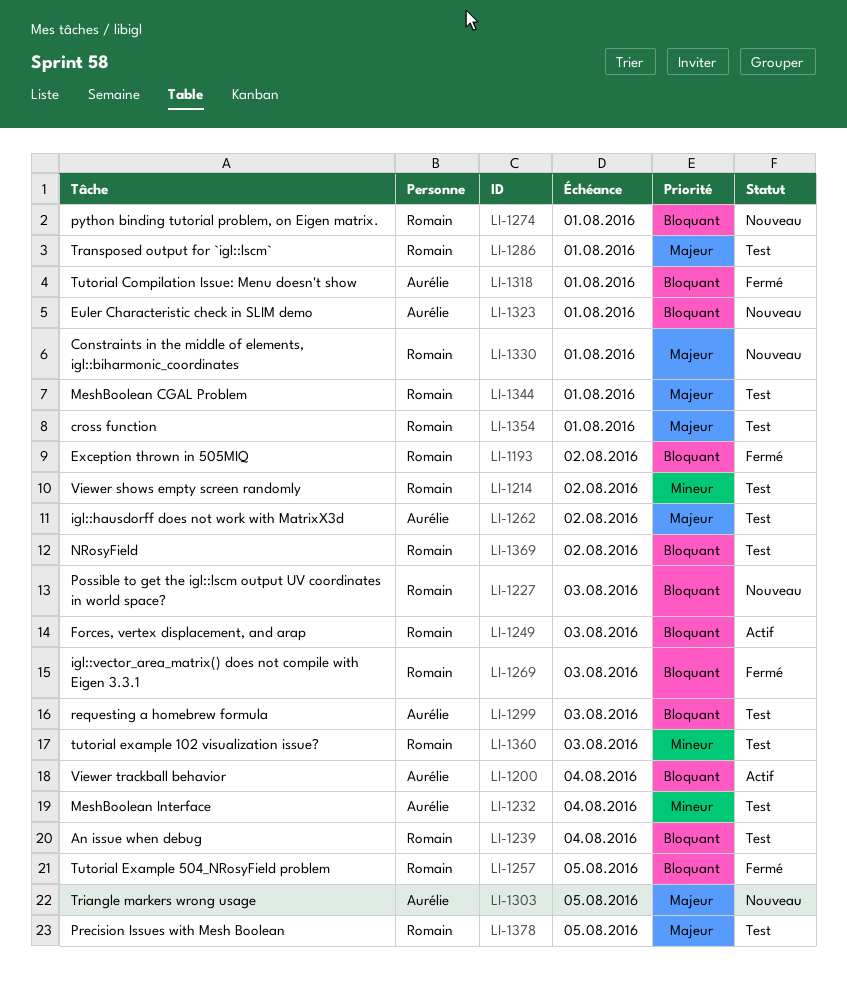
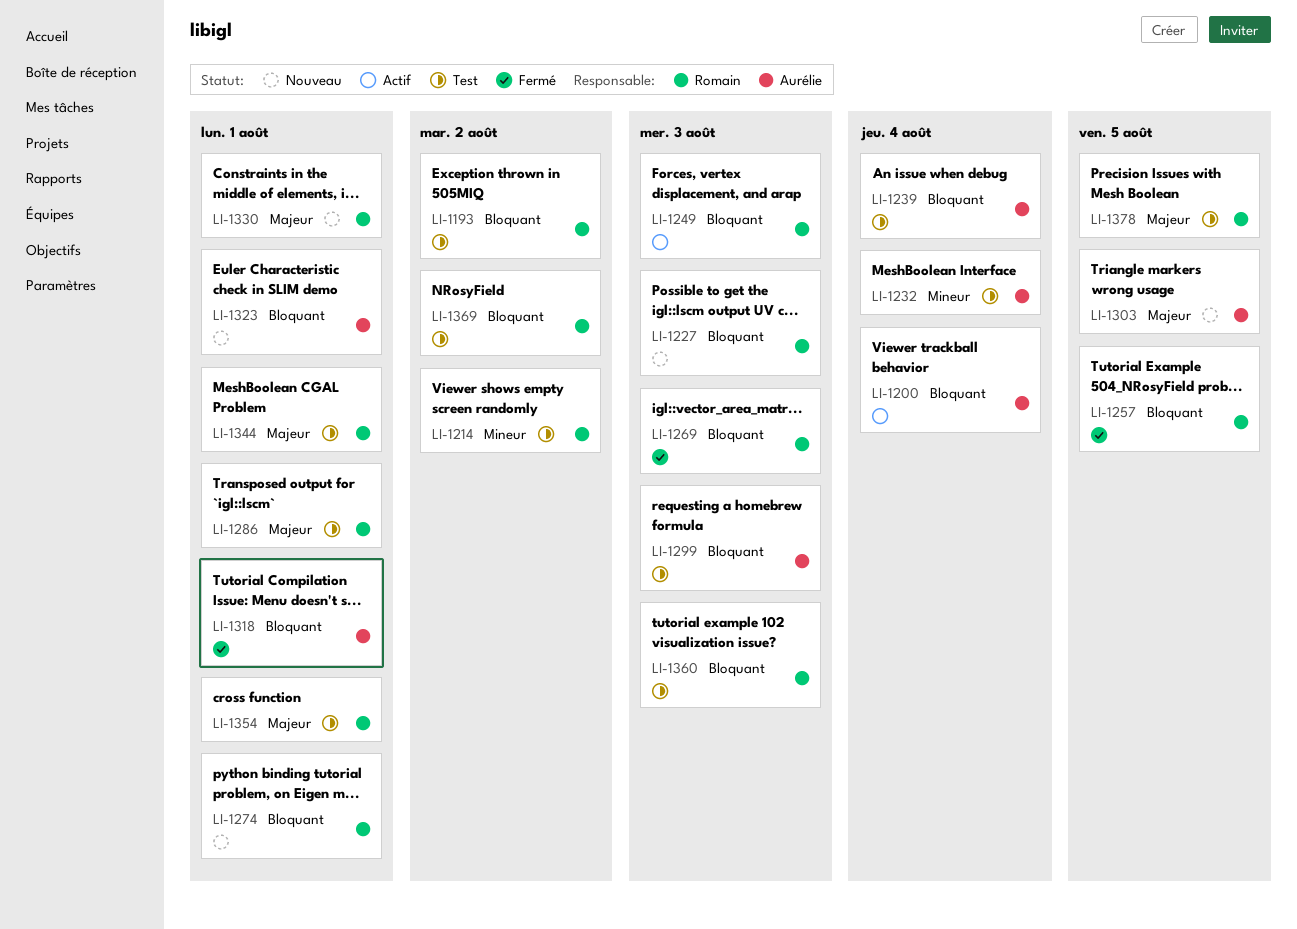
LI-1193, status: Fermé -> Test
LI-1239, owner: Romain -> Aurélie
LI-1262: present -> none
LI-1360, priority: Mineur -> Bloquant

